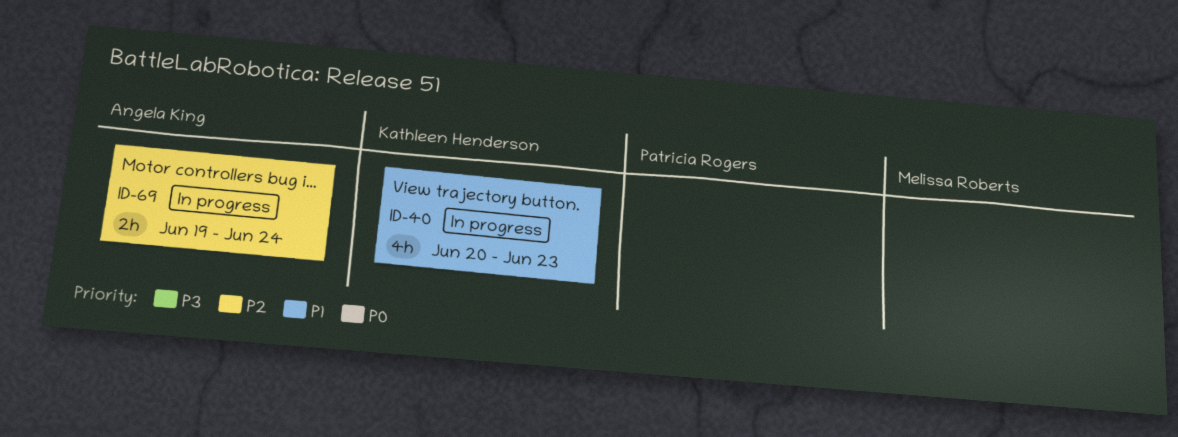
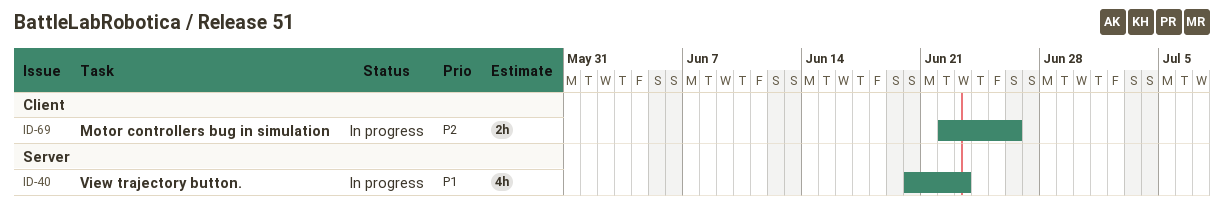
ID-69, start: Jun 19 -> Jun 22
ID-69, due: Jun 24 -> Jun 26

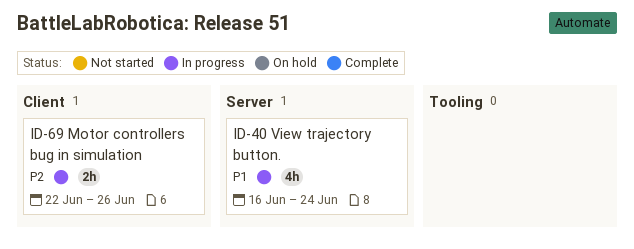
ID-40, start: Jun 20 -> Jun 16
ID-40, due: Jun 23 -> Jun 24

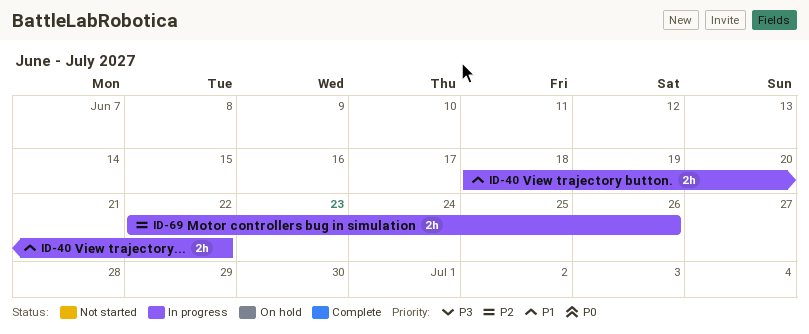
ID-40, estimate: 4h -> 2h
ID-40, start: Jun 16 -> Jun 18
ID-40, due: Jun 24 -> Jun 22

